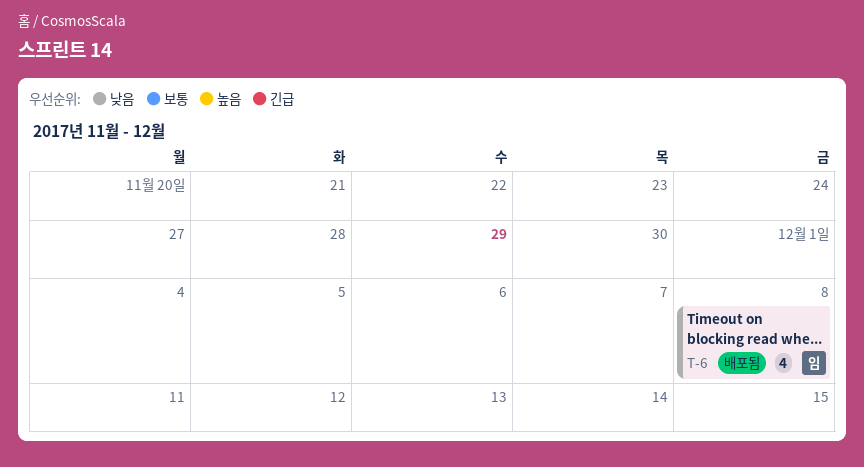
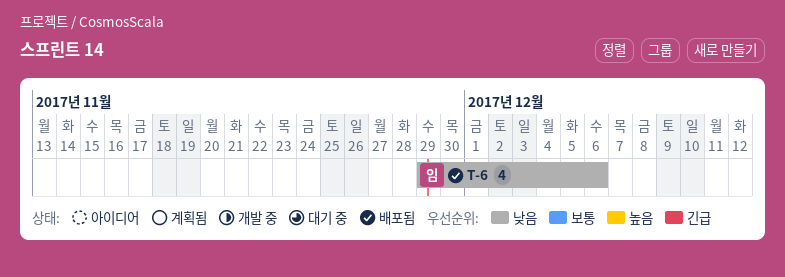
T-6, due: Dec 8 -> Dec 6

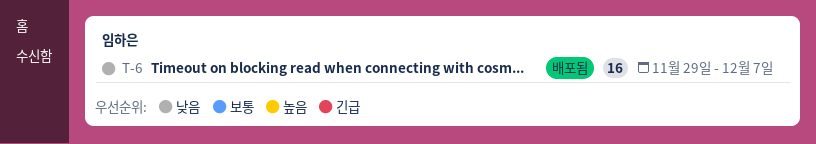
T-6, estimate: 4 -> 16
T-6, due: Dec 6 -> Dec 7

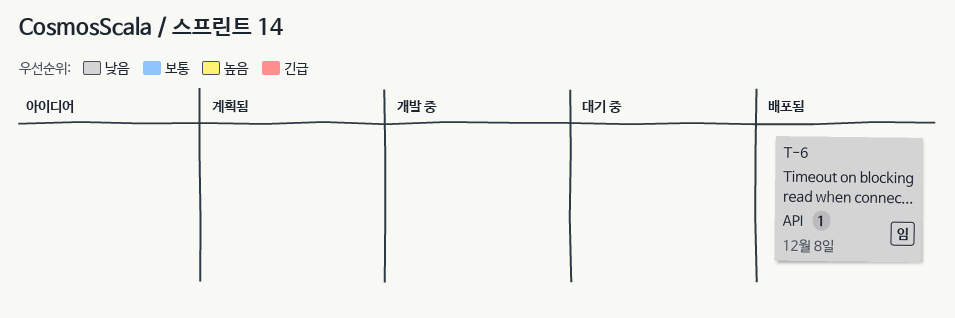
T-6, estimate: 16 -> 1
T-6, due: Dec 7 -> Dec 8

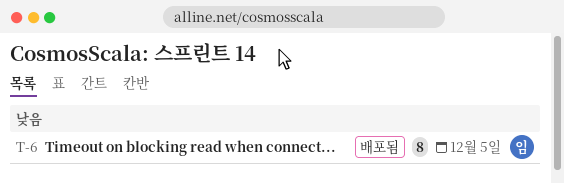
T-6, estimate: 1 -> 8
T-6, due: Dec 8 -> Dec 5

